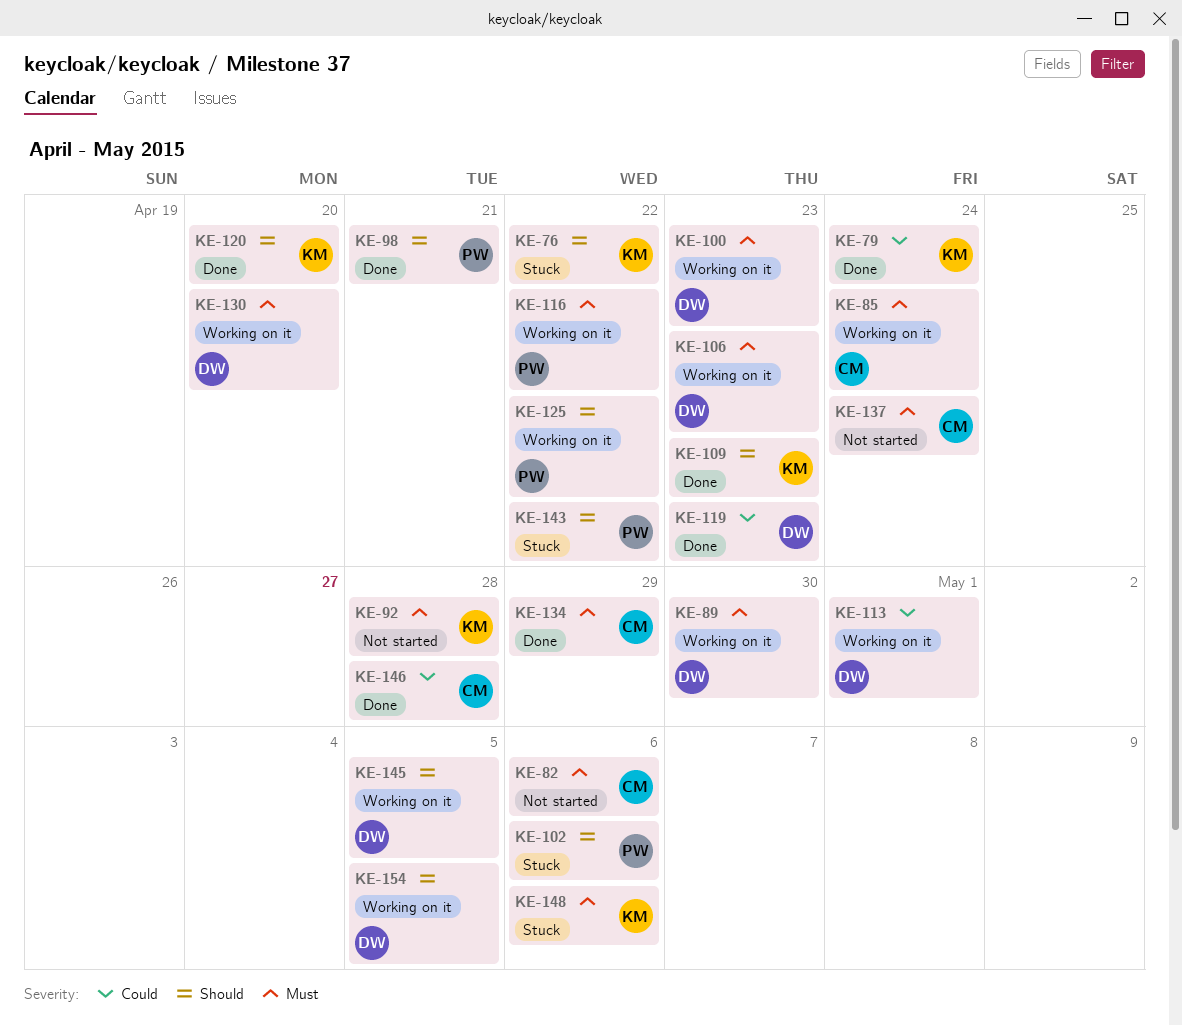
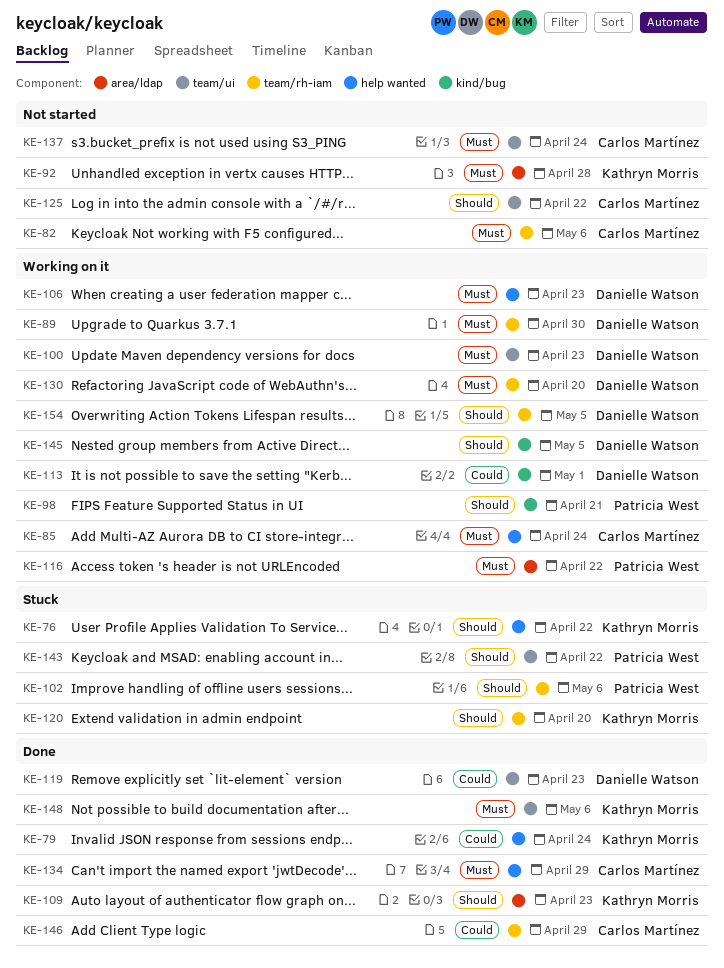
KE-98, status: Done -> Working on it
KE-120, status: Done -> Stuck
KE-125, status: Working on it -> Not started
KE-125, owner: Patricia West -> Carlos Martínez
KE-146, due: Apr 28 -> Apr 29
KE-148, status: Stuck -> Done

